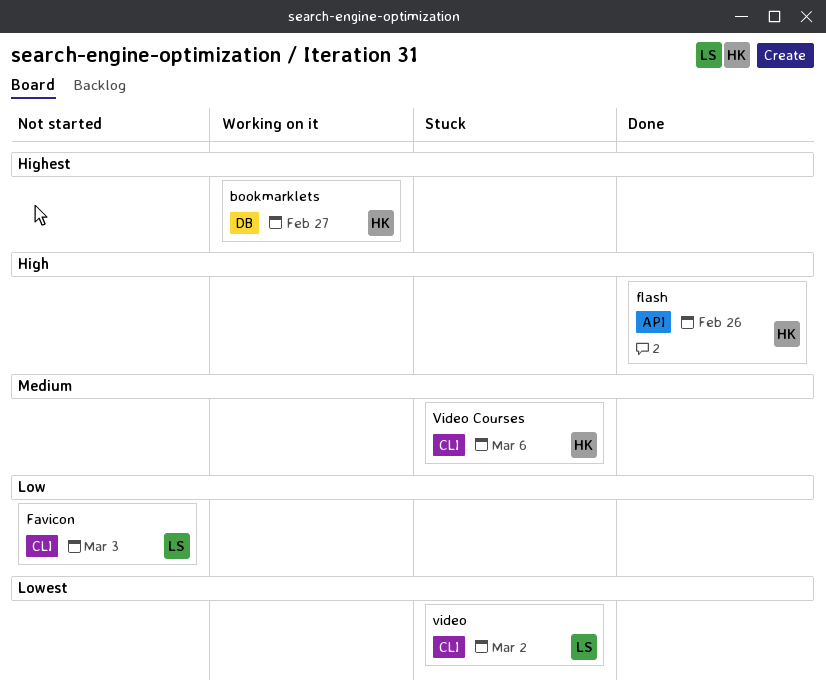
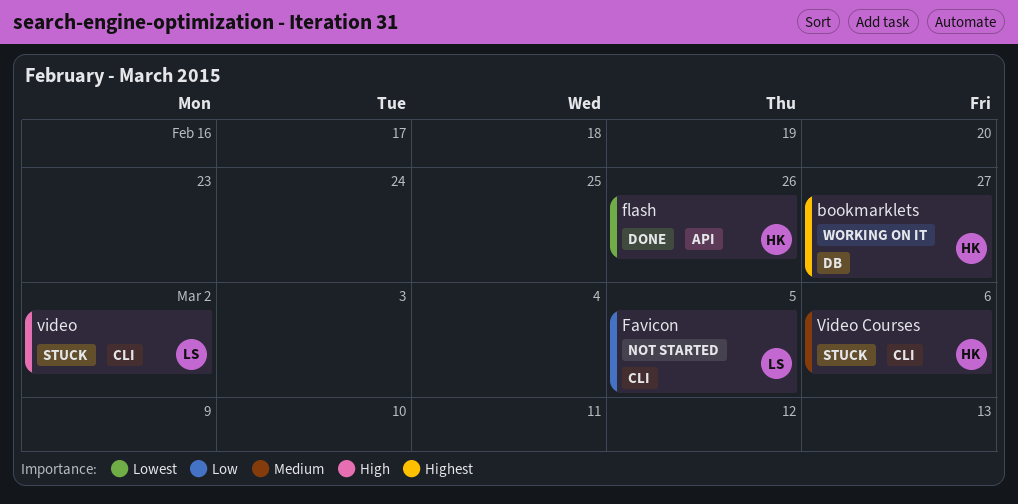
Favicon, due: Mar 3 -> Mar 5
flash, priority: High -> Lowest
video, priority: Lowest -> High

